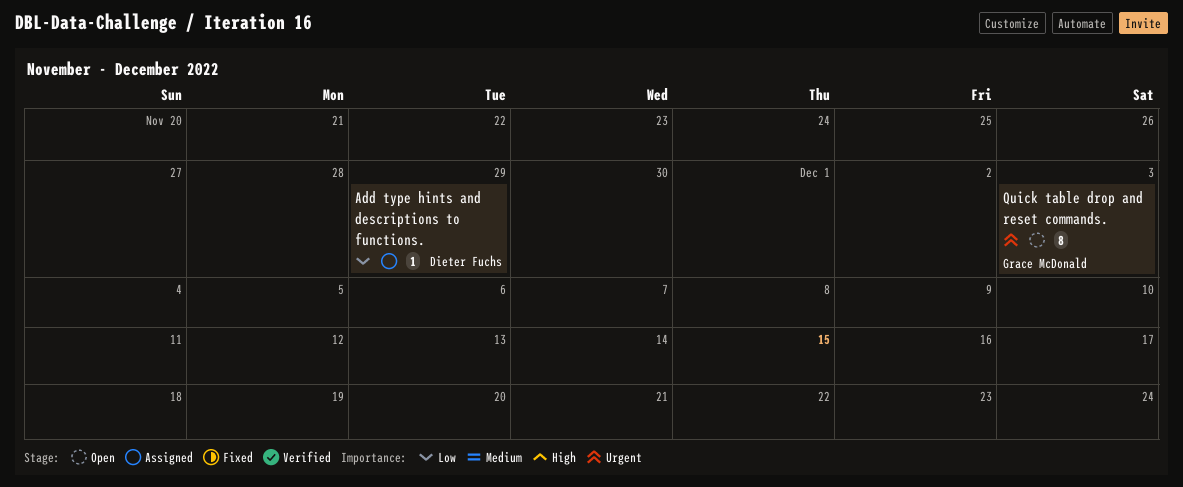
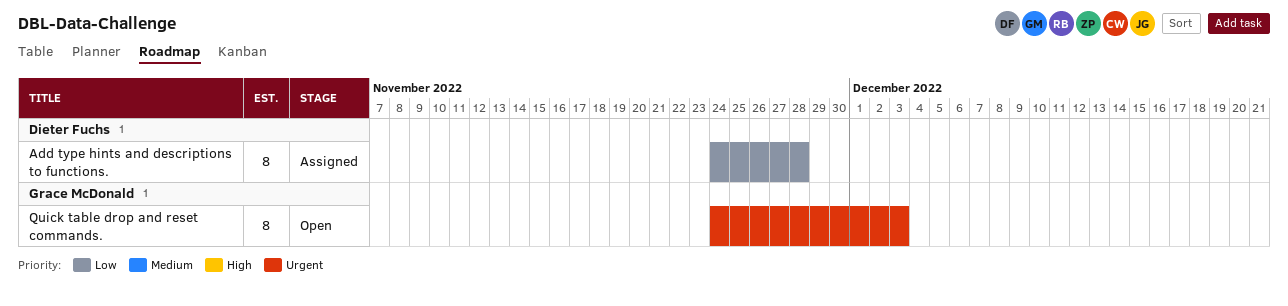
Add type hints and descriptions to functions., estimate: 1 -> 8
Add type hints and descriptions to functions., due: Nov 29 -> Nov 28

